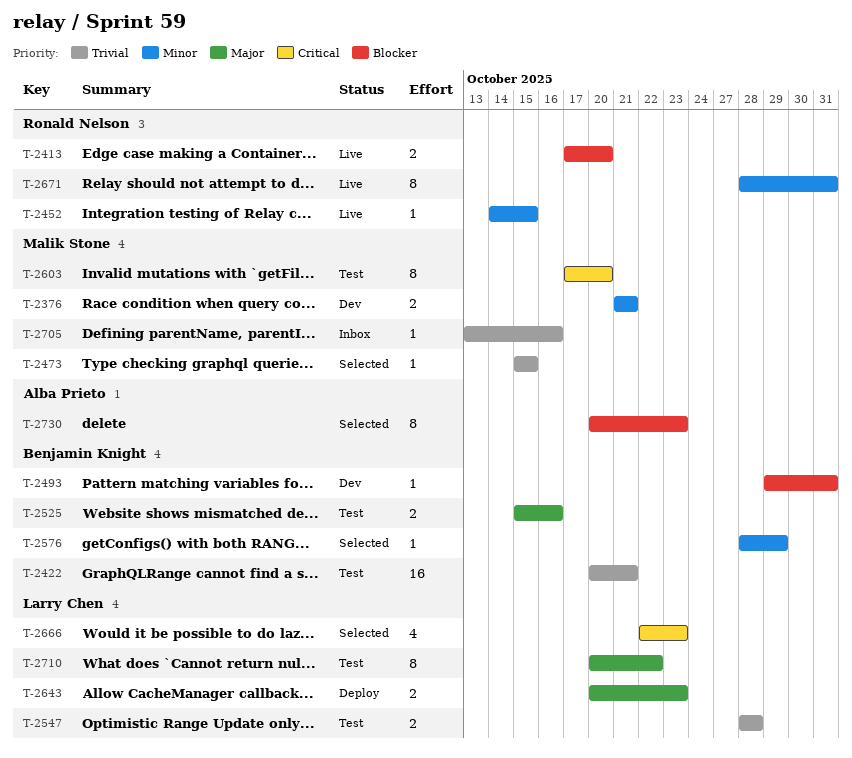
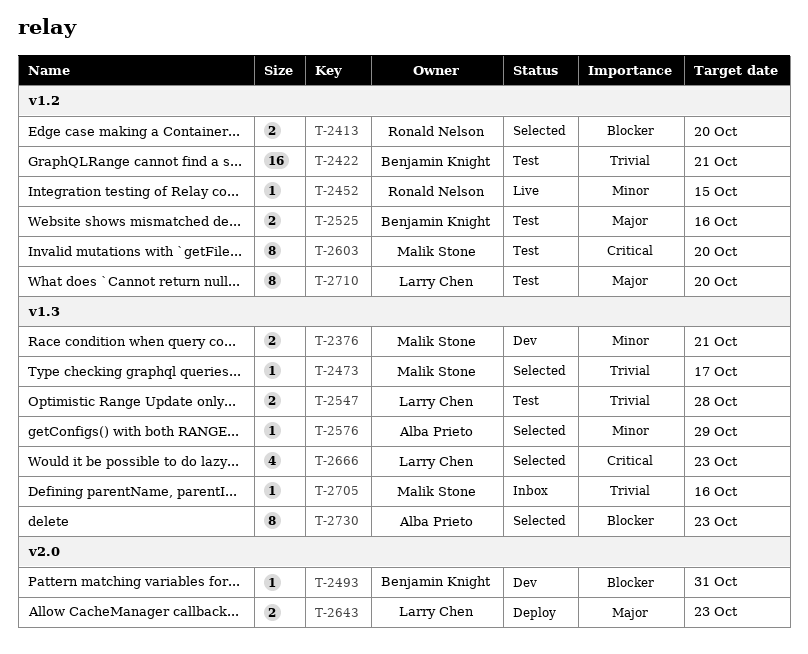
T-2413, status: Live -> Selected
T-2473, due: Oct 15 -> Oct 17
T-2576, owner: Benjamin Knight -> Alba Prieto
T-2671: present -> none
T-2710, due: Oct 22 -> Oct 20

